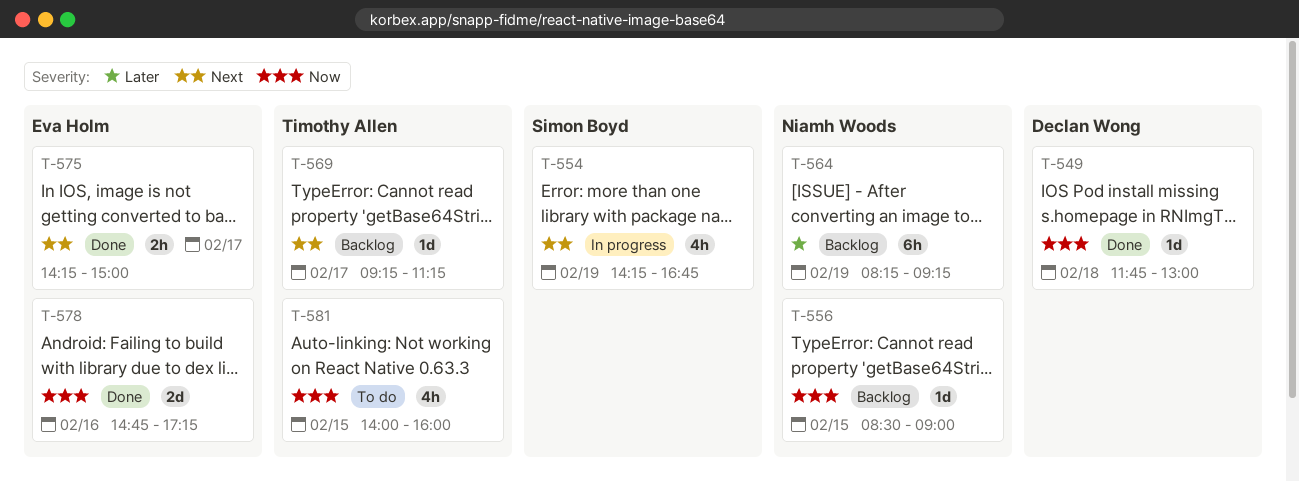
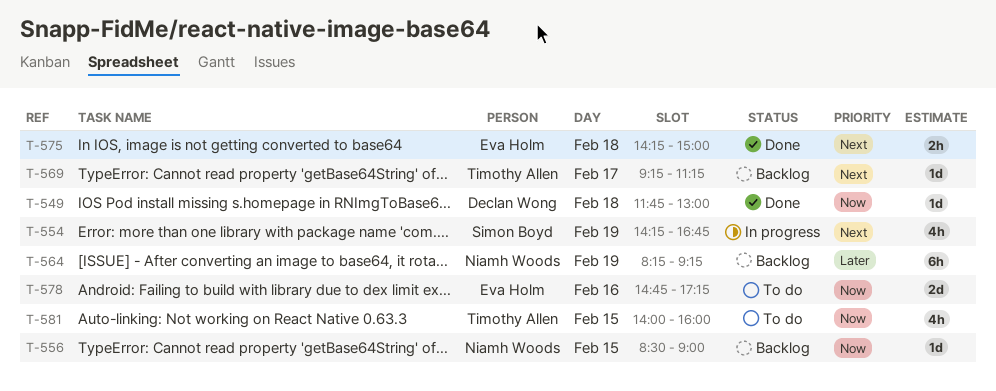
T-575, day: Feb 17 -> Feb 18
T-578, status: Done -> To do

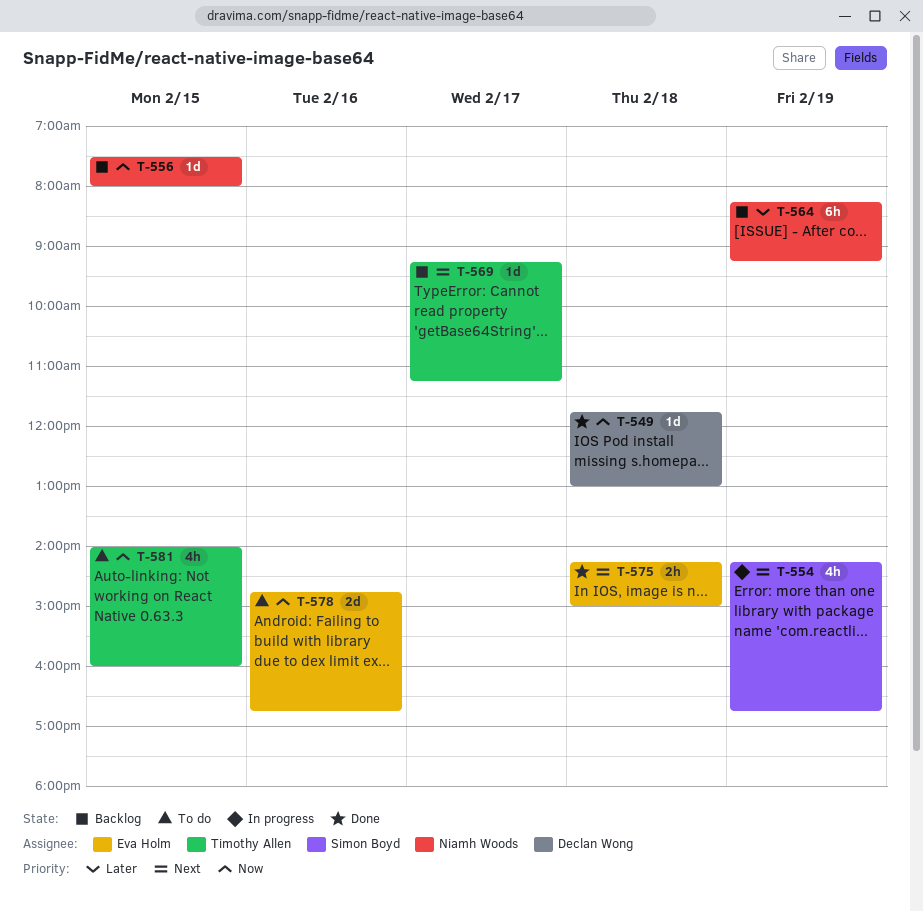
T-556, begins: 08:30 -> 07:30
T-556, ends: 09:00 -> 08:00
T-578, ends: 17:15 -> 16:45

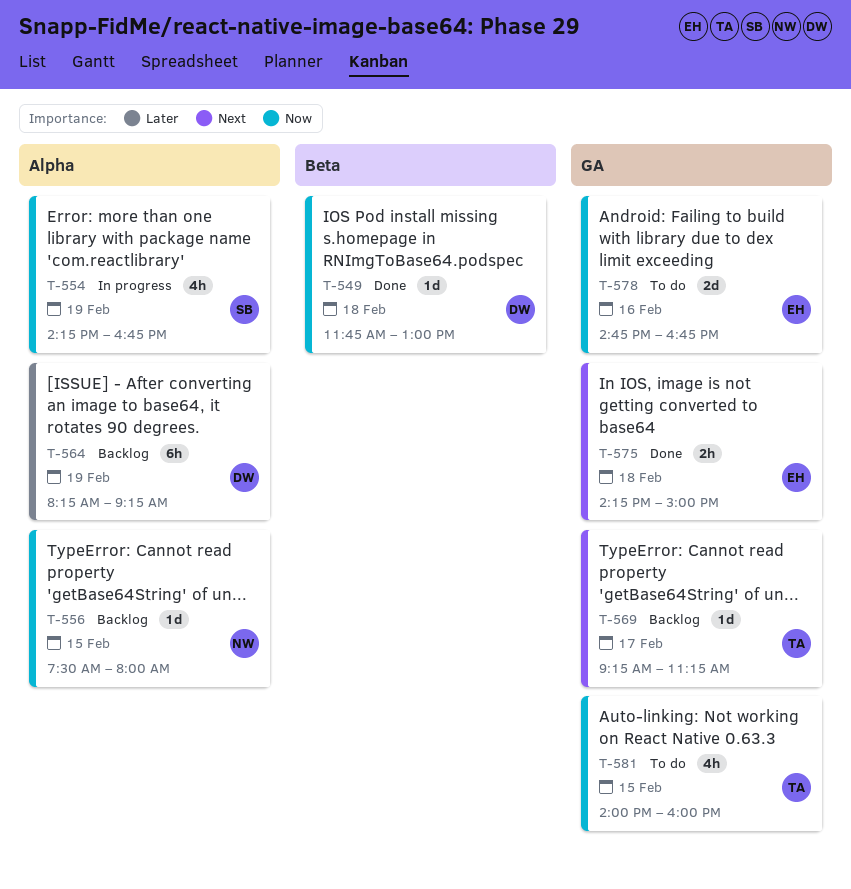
T-554, priority: Next -> Now
T-564, owner: Niamh Woods -> Declan Wong

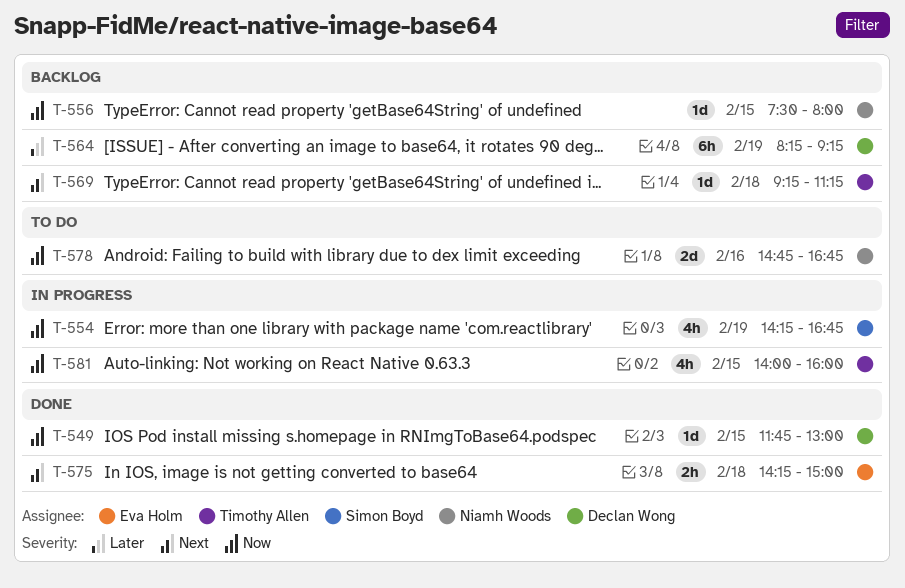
T-549, day: Feb 18 -> Feb 15
T-569, day: Feb 17 -> Feb 18
T-578, owner: Eva Holm -> Niamh Woods
T-581, status: To do -> In progress

